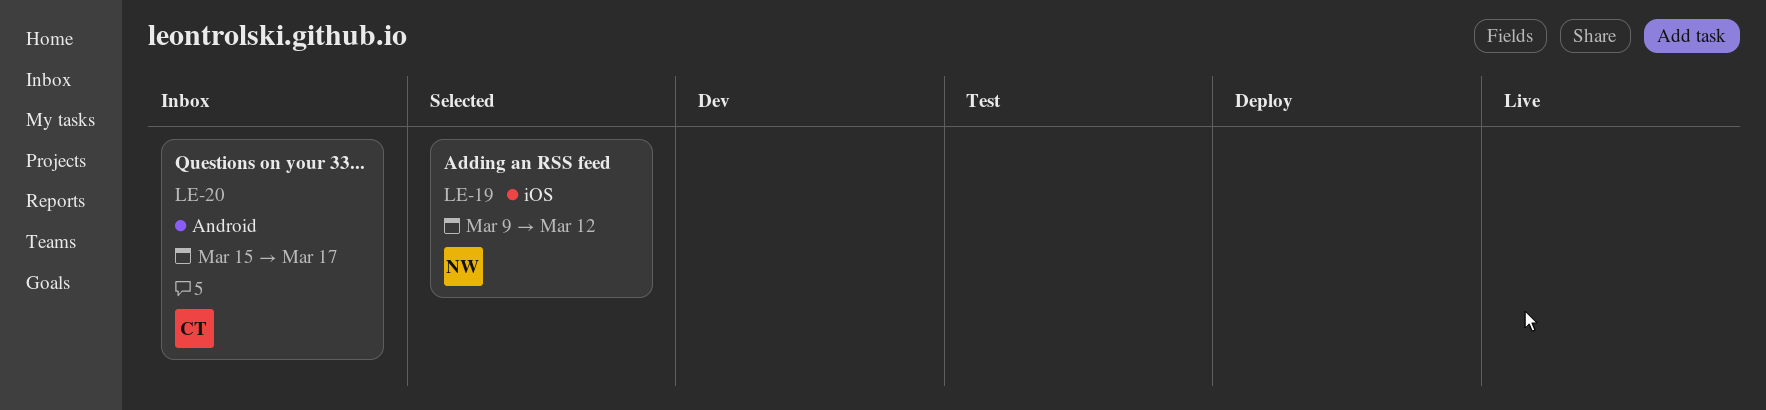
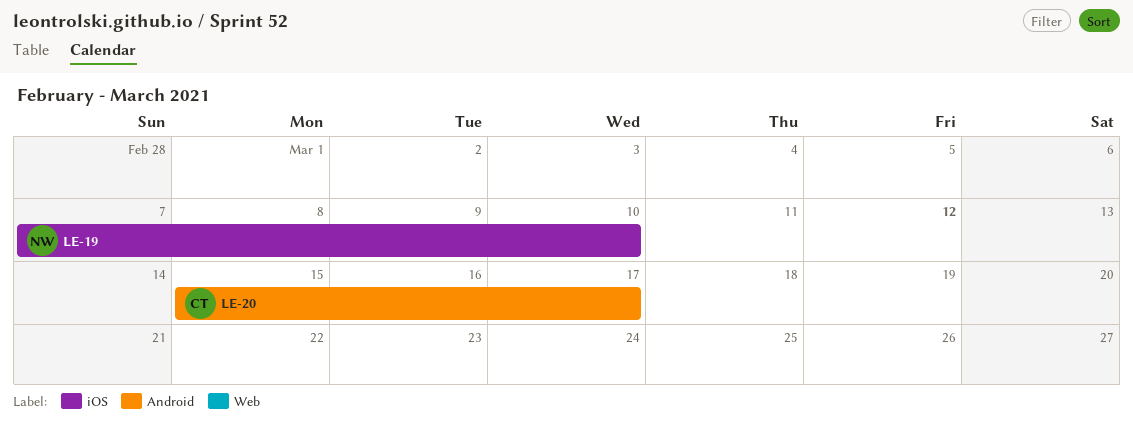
LE-19, start: Mar 9 -> Mar 7
LE-19, due: Mar 12 -> Mar 10

